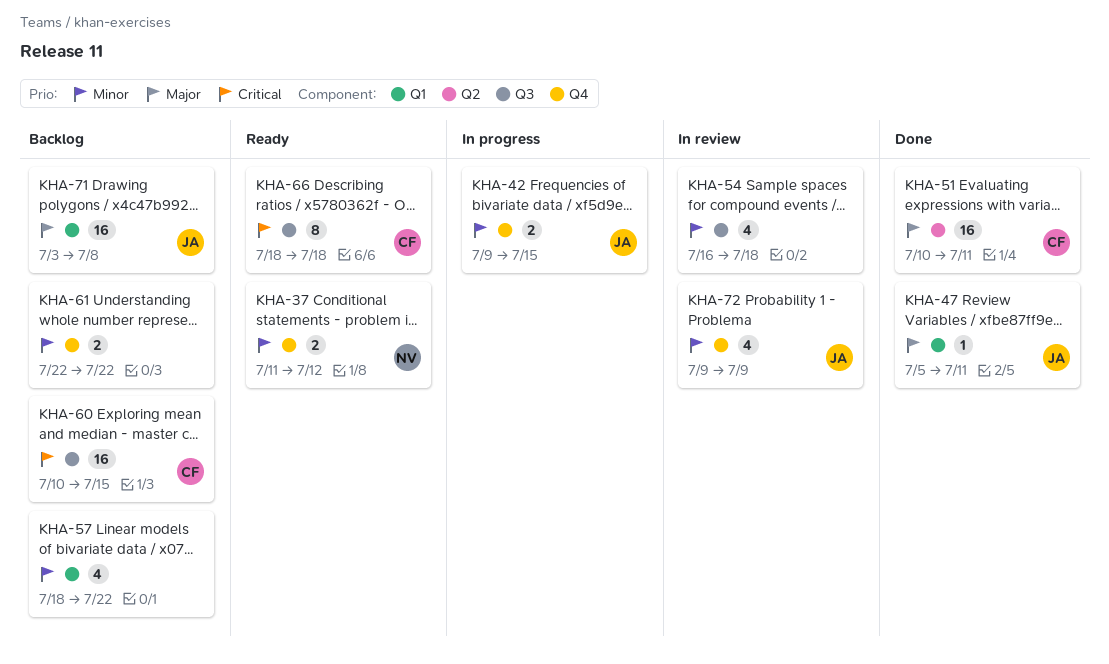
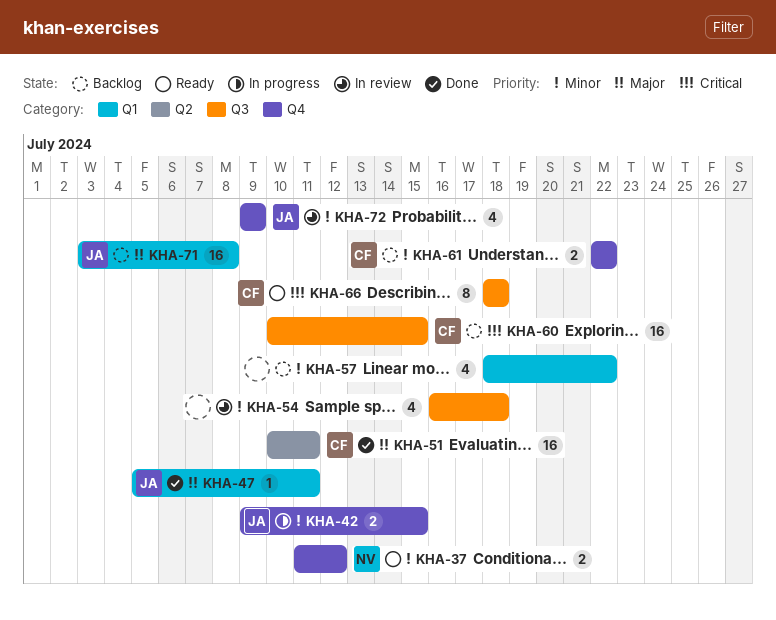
KHA-61, owner: none -> CF

